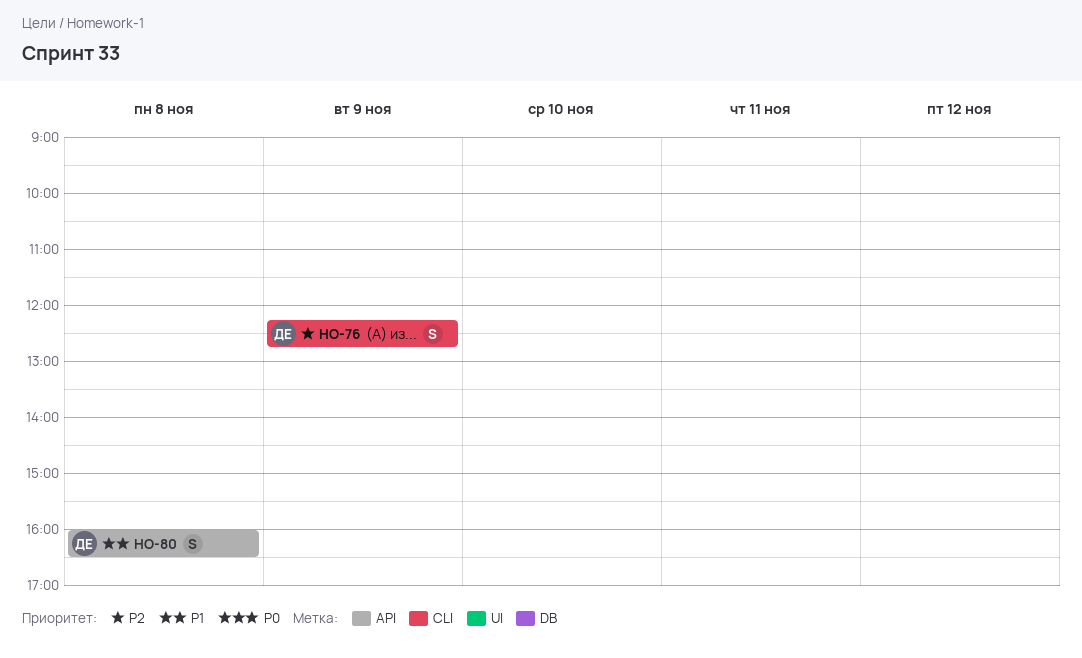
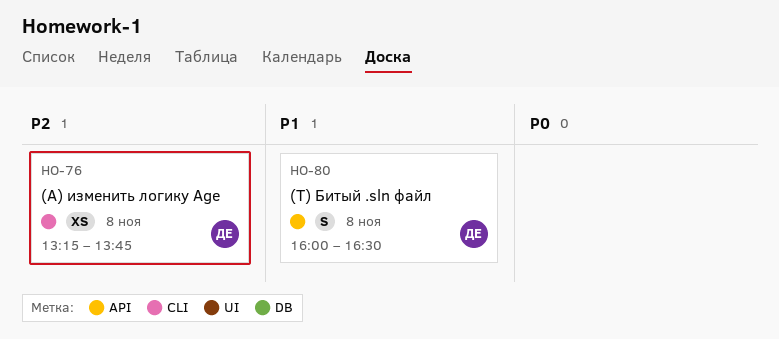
HO-76, estimate: S -> XS
HO-76, day: Nov 9 -> Nov 8
HO-76, begins: 12:15 -> 13:15
HO-76, ends: 12:45 -> 13:45

